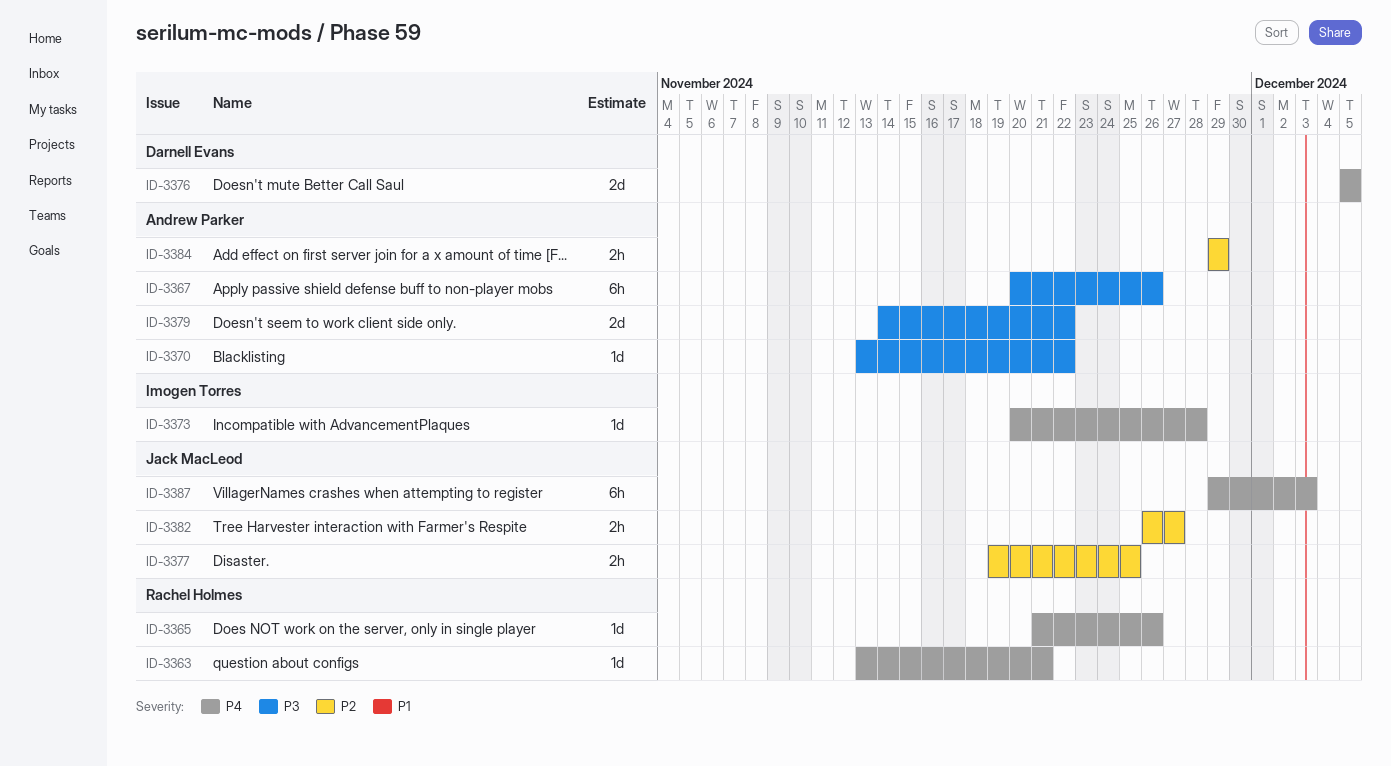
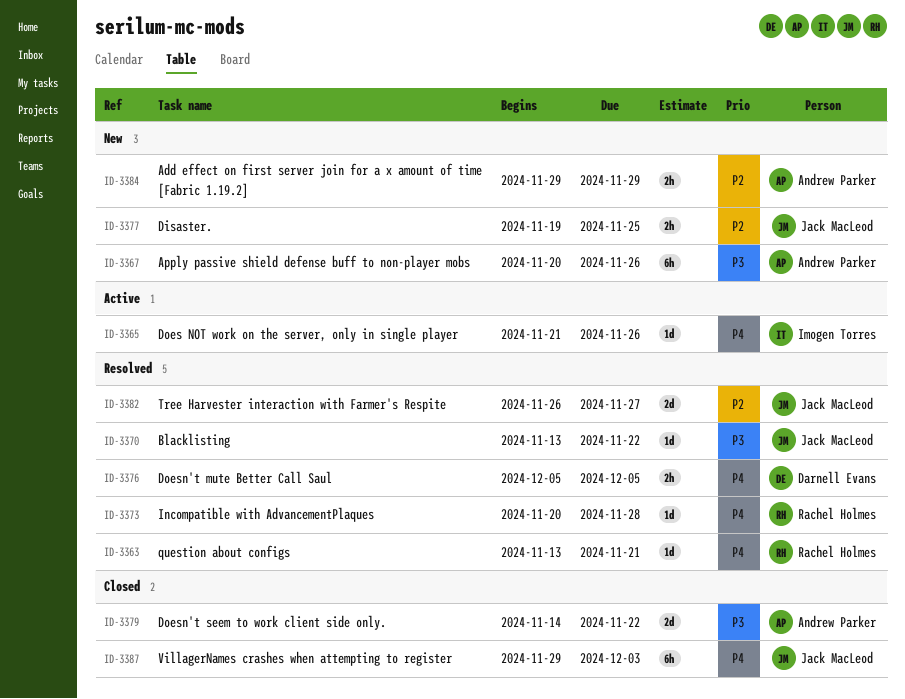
ID-3365, owner: Rachel Holmes -> Imogen Torres
ID-3370, owner: Andrew Parker -> Jack MacLeod
ID-3373, owner: Imogen Torres -> Rachel Holmes
ID-3376, estimate: 2d -> 2h
ID-3382, estimate: 2h -> 2d

